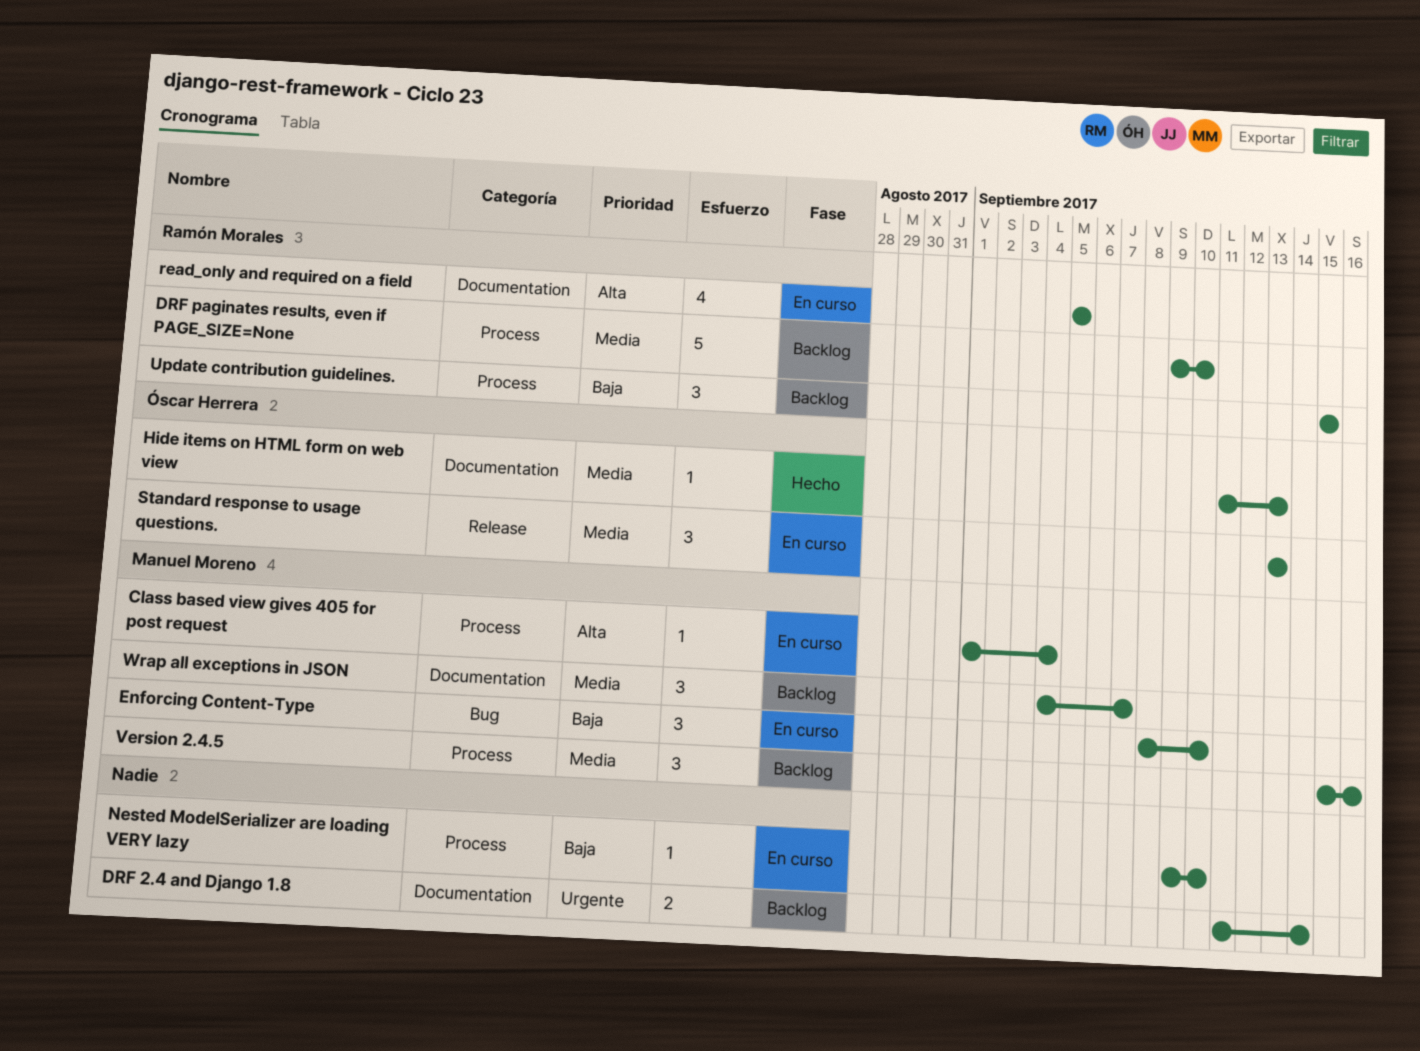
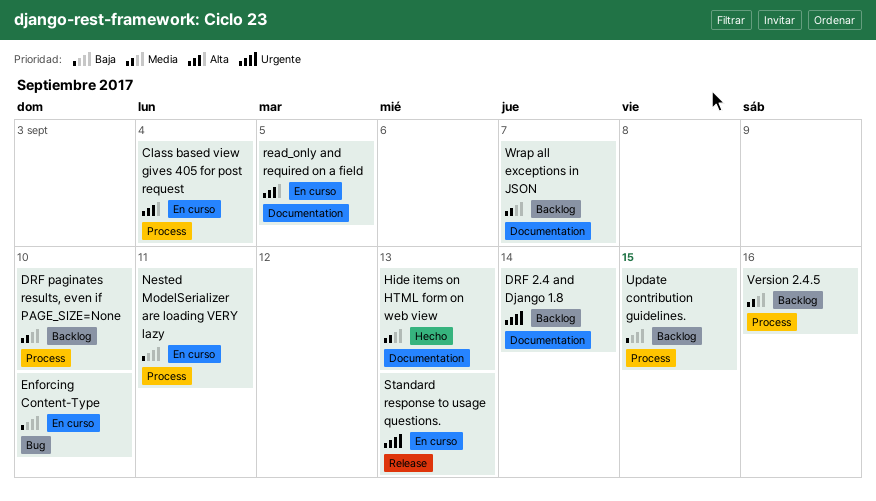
Nested ModelSerializer are loading VERY lazy, due: Sep 10 -> Sep 11
Standard response to usage questions., priority: Media -> Urgente

